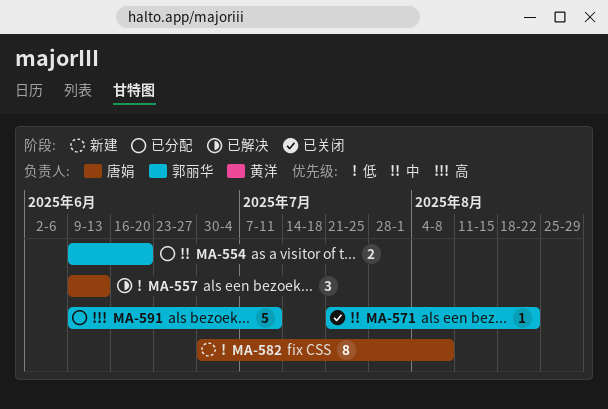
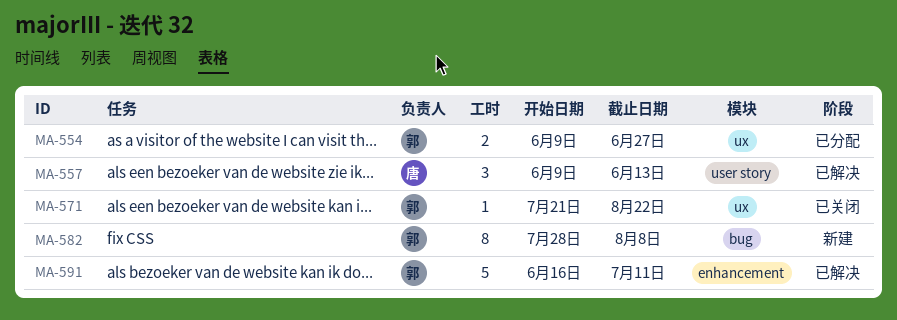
MA-554, due: Jun 20 -> Jun 27
MA-582, owner: 唐娟 -> 郭丽华
MA-582, start: Jun 30 -> Jul 28
MA-591, status: 已分配 -> 已解决
MA-591, start: Jun 9 -> Jun 16

